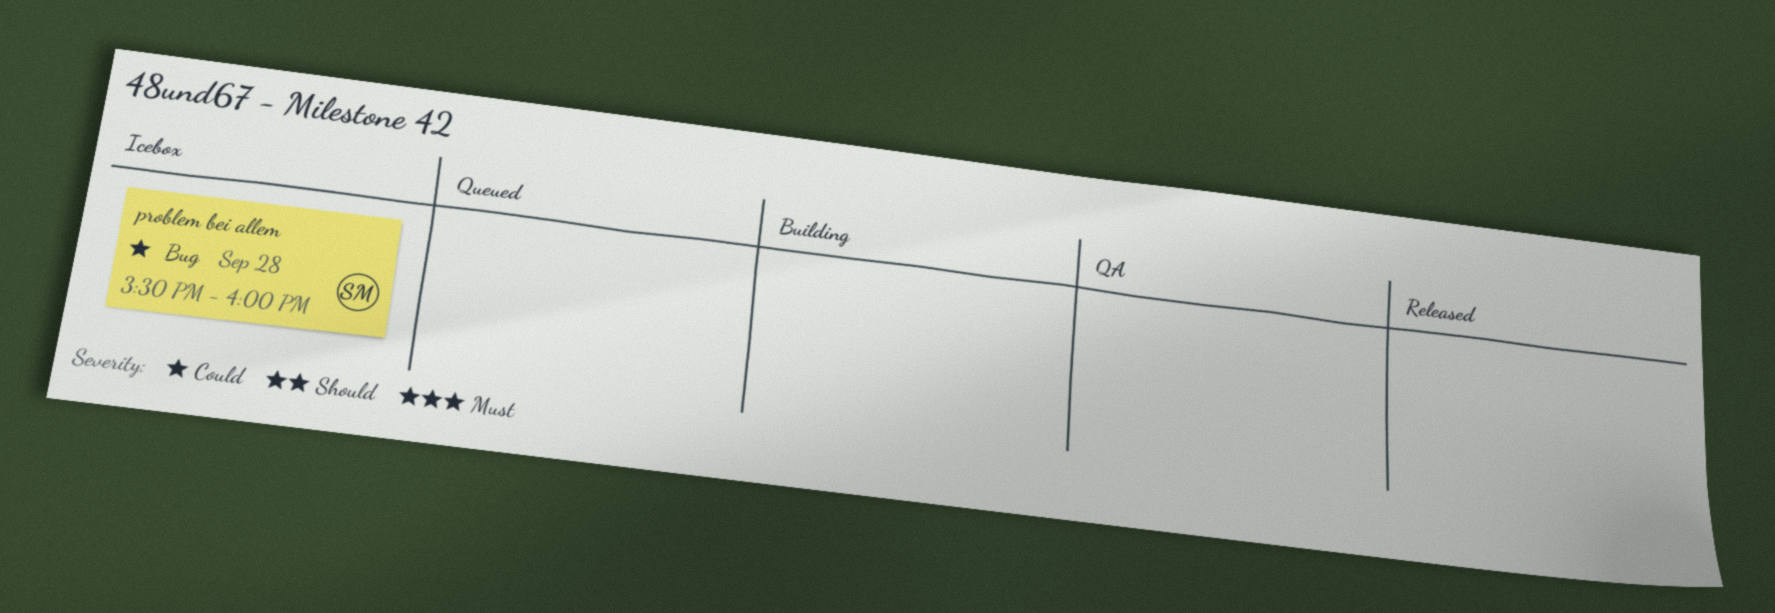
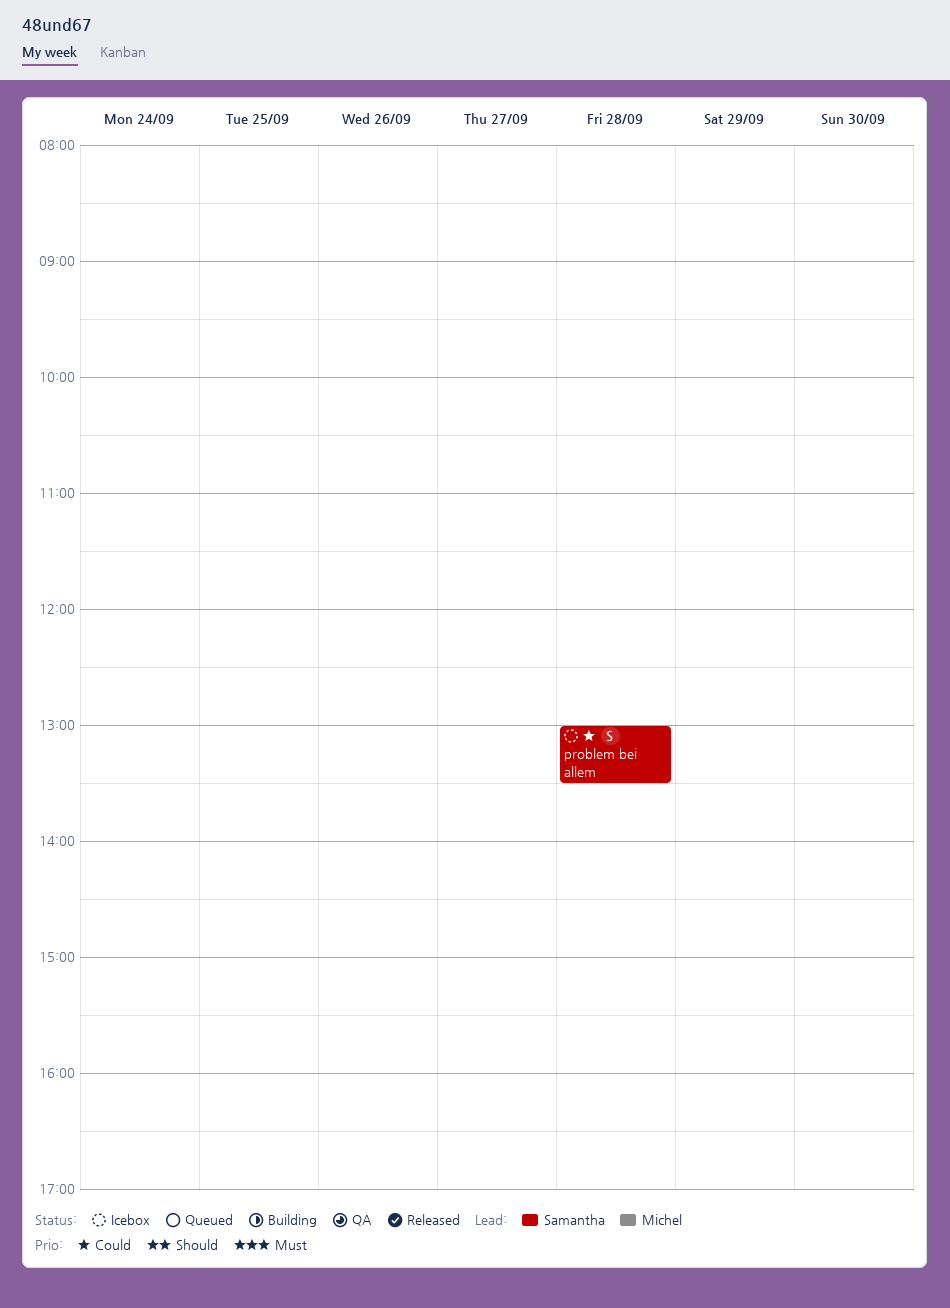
problem bei allem, begins: 15:30 -> 13:00
problem bei allem, ends: 16:00 -> 13:30

